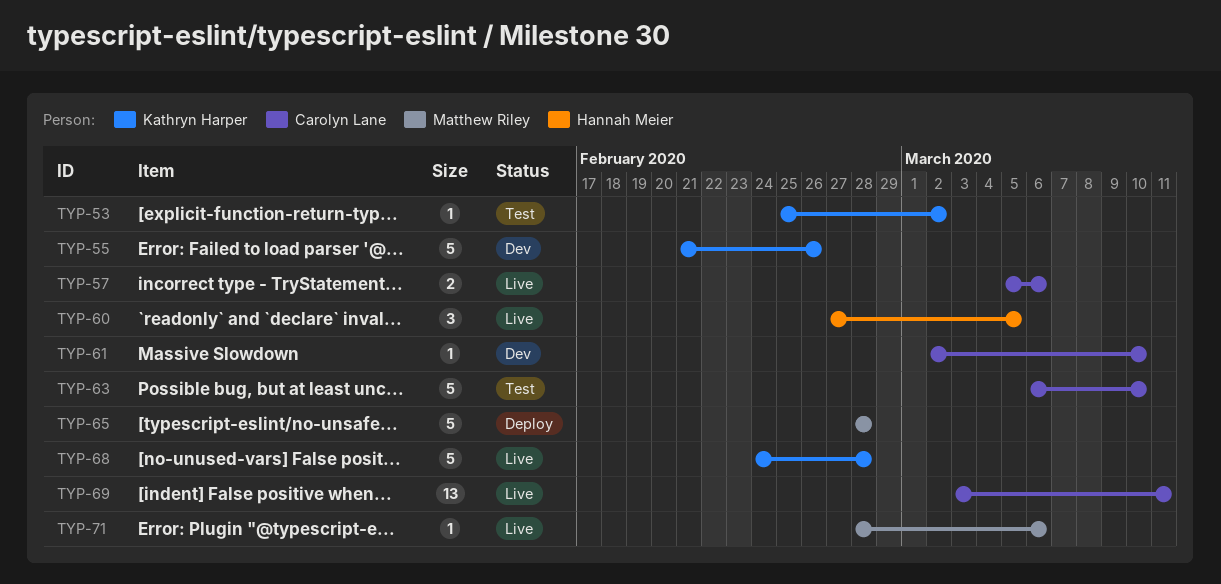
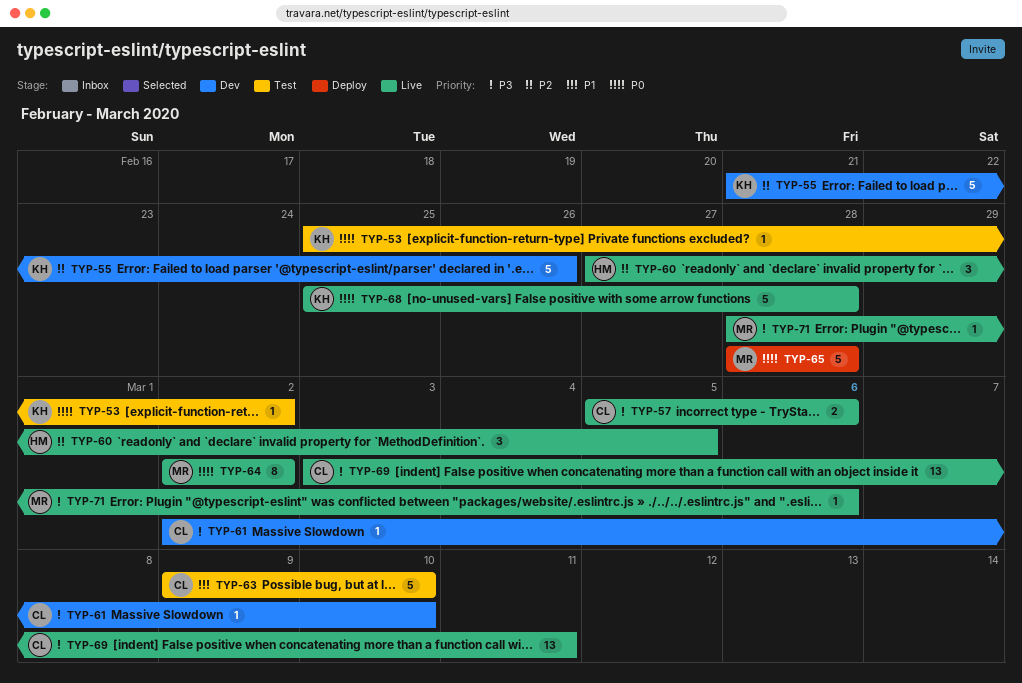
TYP-63, start: Mar 6 -> Mar 9
TYP-64: none -> present
TYP-68, start: Feb 24 -> Feb 25

